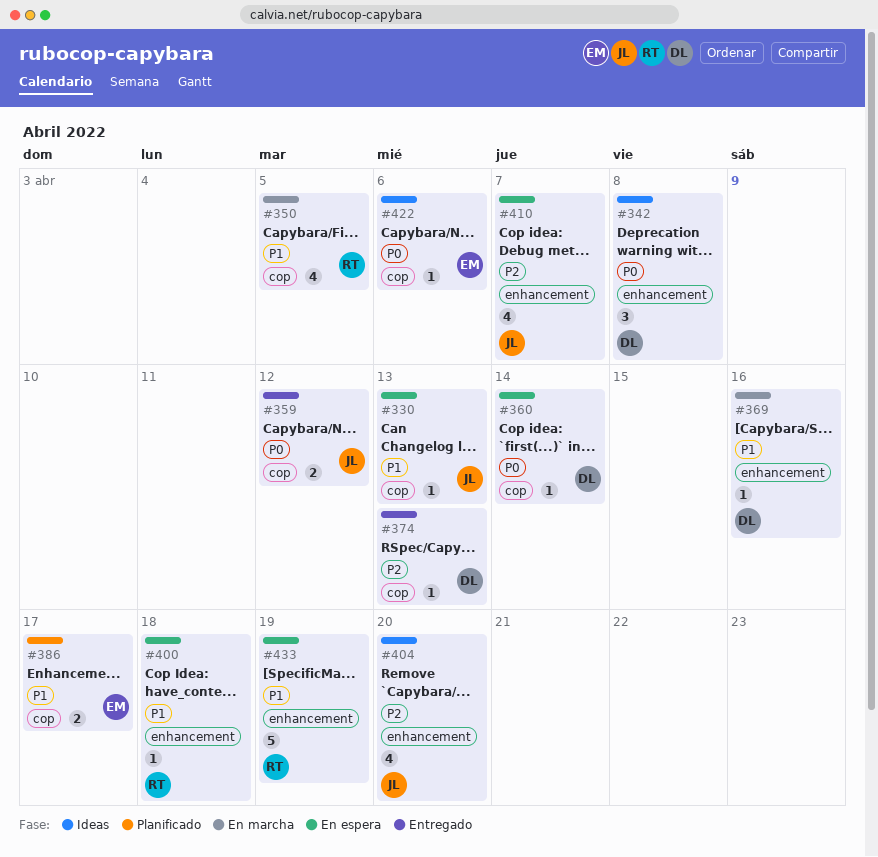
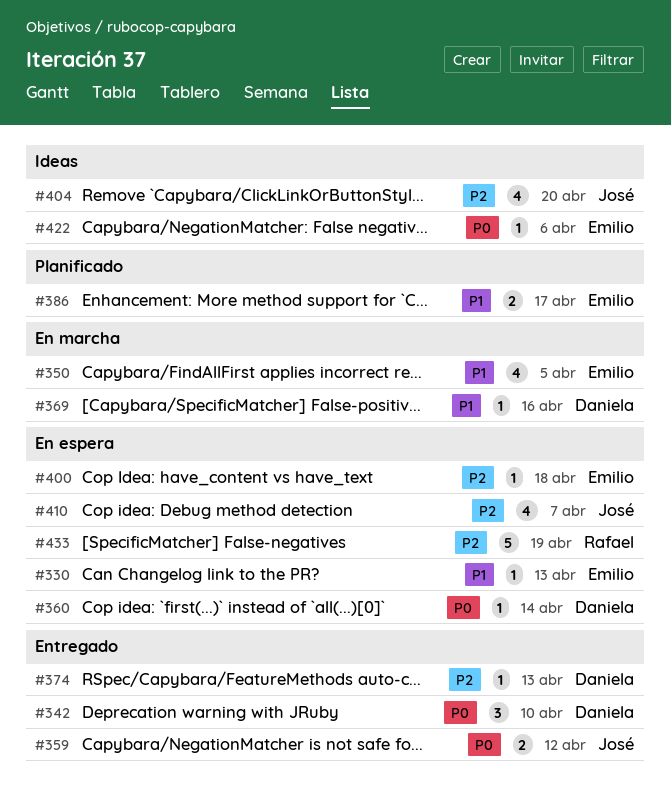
#330, owner: José -> Emilio
#342, status: Ideas -> Entregado
#342, due: Apr 8 -> Apr 10
#350, owner: Rafael -> Emilio
#400, owner: Rafael -> Emilio
#400, priority: P1 -> P2
#433, priority: P1 -> P2

